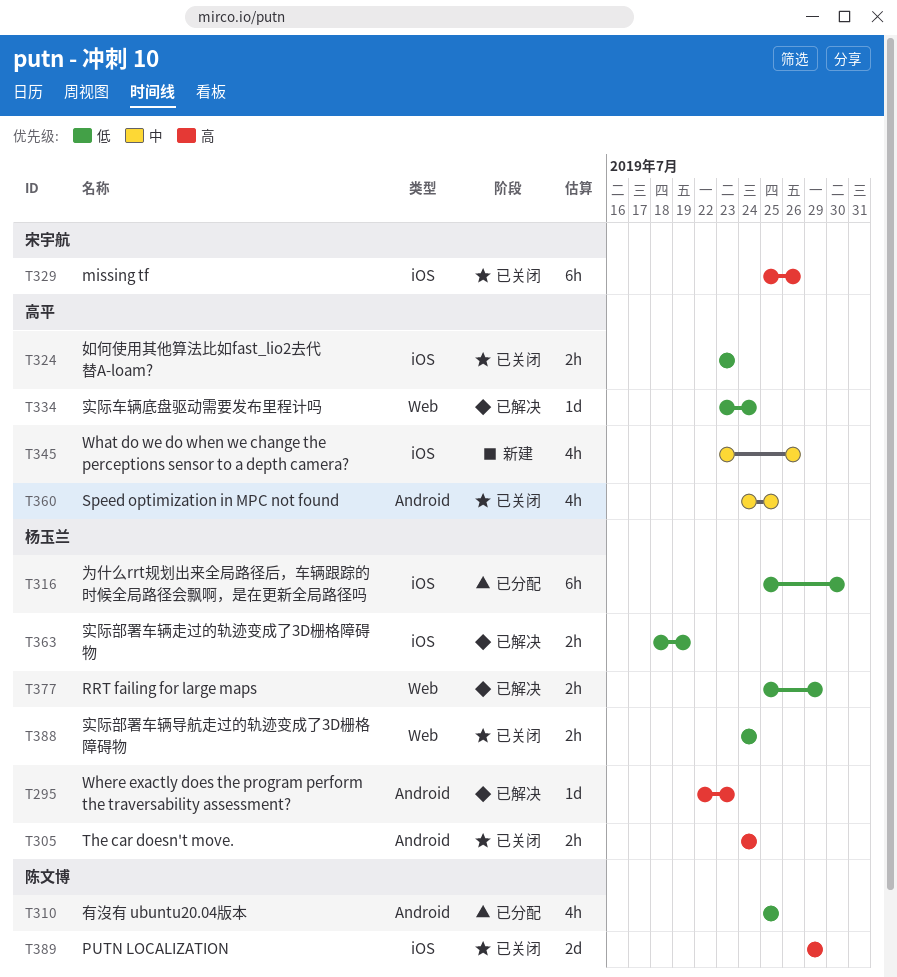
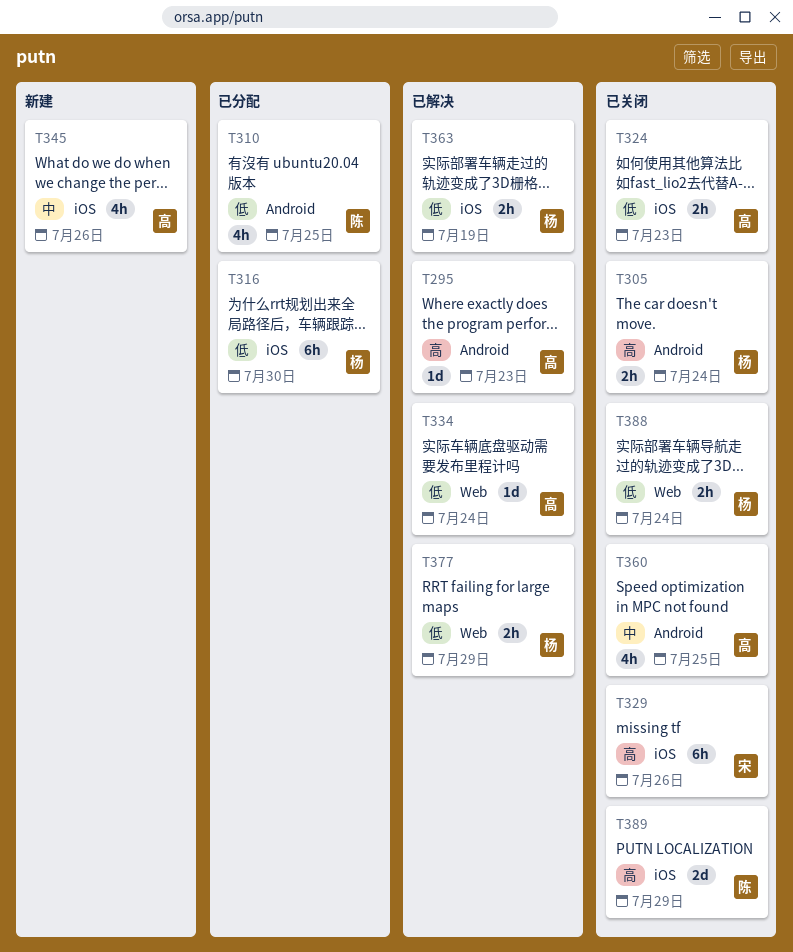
T295, owner: 杨玉兰 -> 高平

